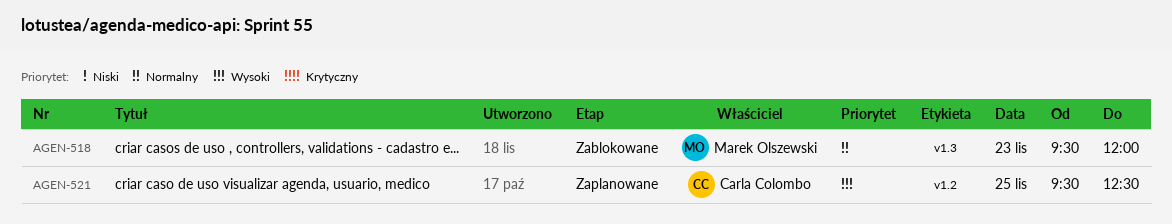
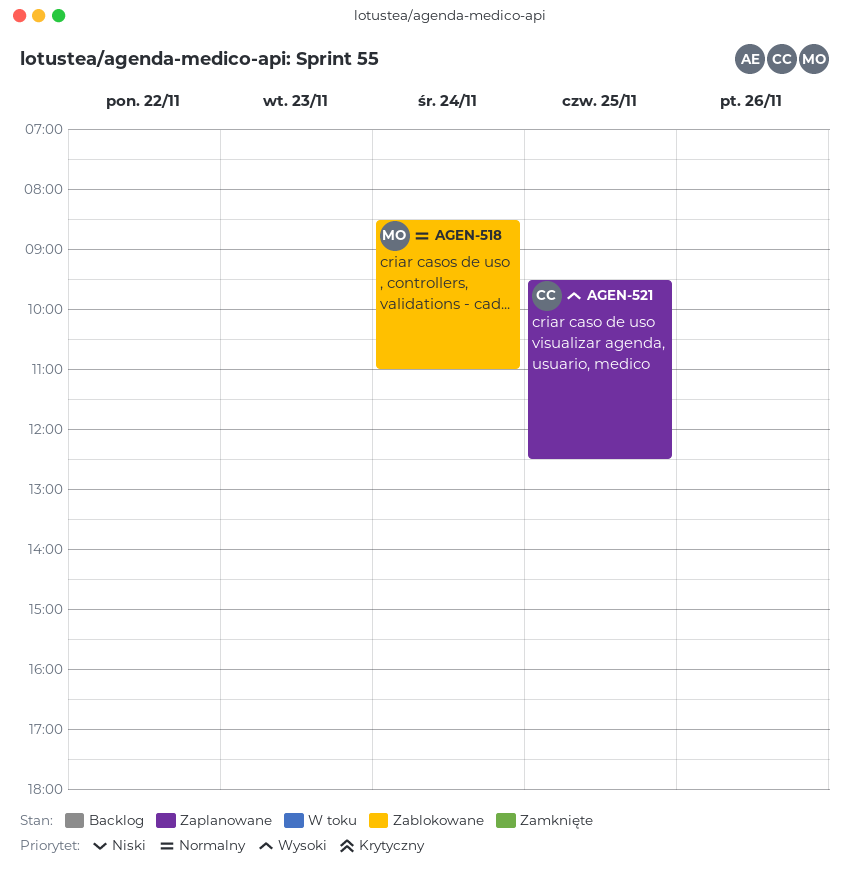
AGEN-518, day: Nov 23 -> Nov 24
AGEN-518, begins: 09:30 -> 08:30
AGEN-518, ends: 12:00 -> 11:00

